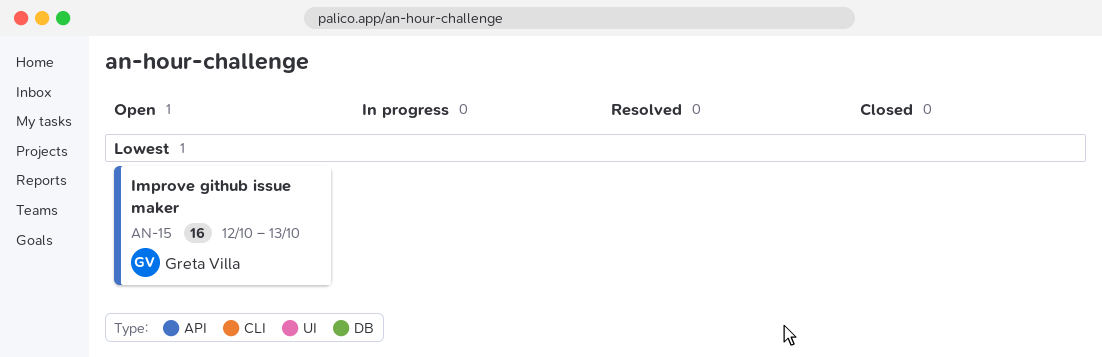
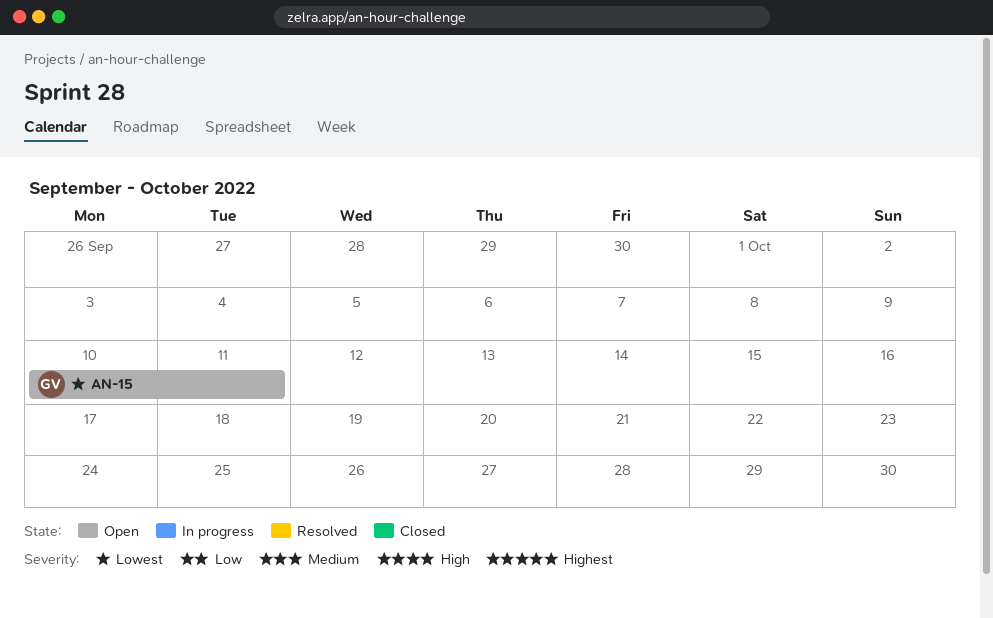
AN-15, start: Oct 12 -> Oct 10
AN-15, due: Oct 13 -> Oct 11

